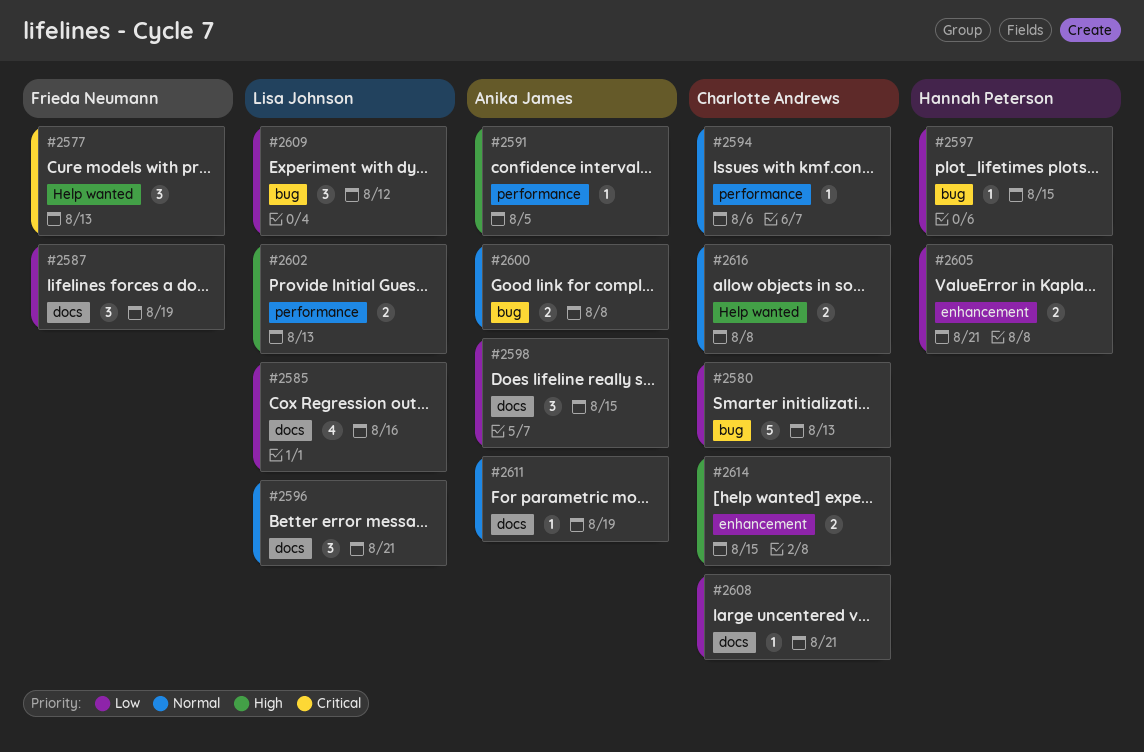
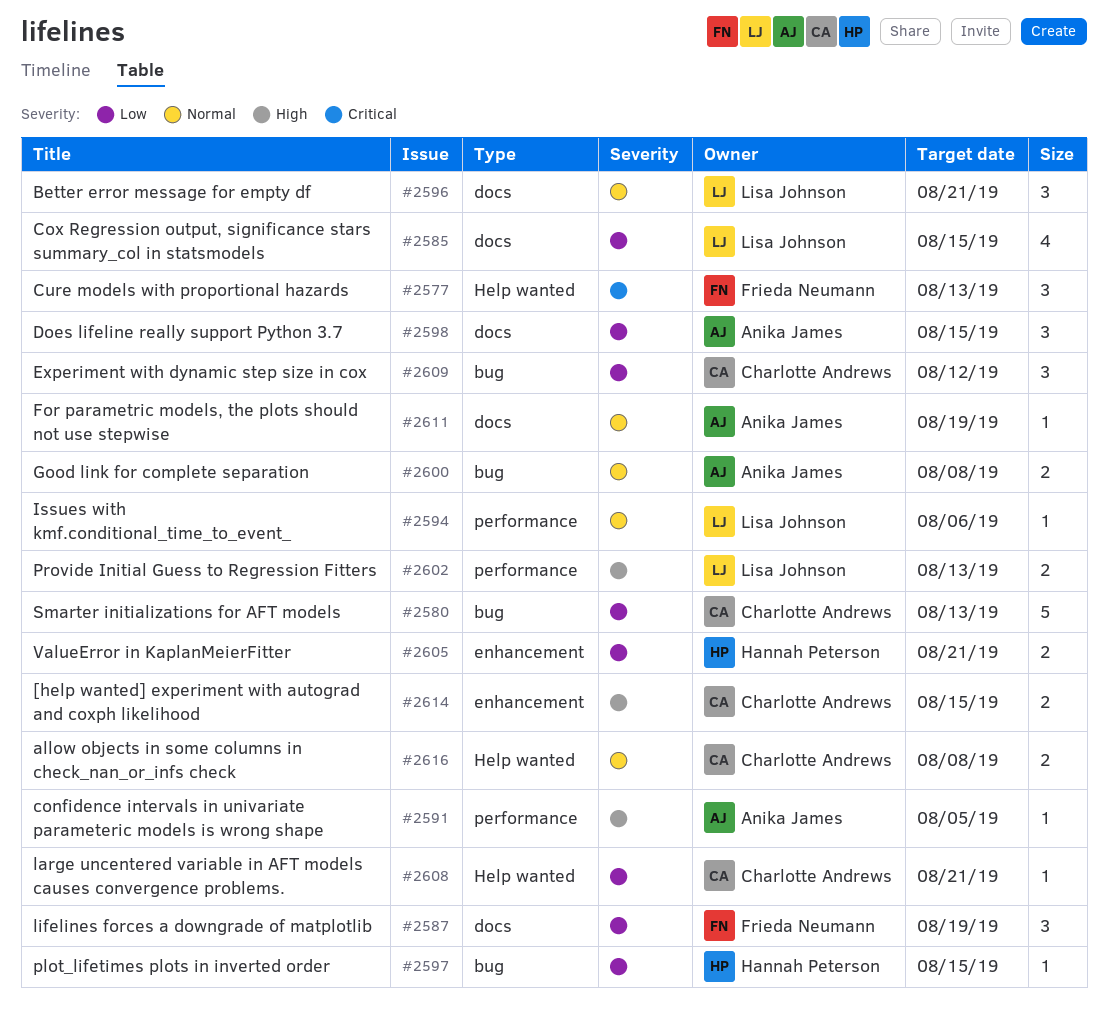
#2585, due: Aug 16 -> Aug 15
#2594, owner: Charlotte Andrews -> Lisa Johnson
#2608, label: docs -> Help wanted
#2609, owner: Lisa Johnson -> Charlotte Andrews

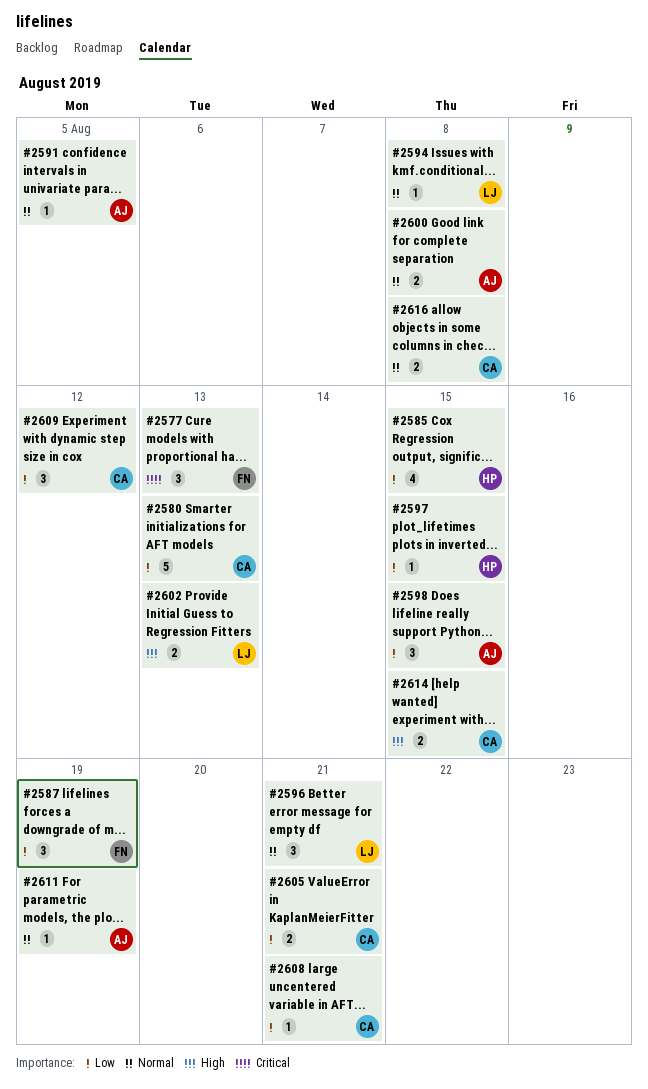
#2585, owner: Lisa Johnson -> Hannah Peterson
#2591, priority: High -> Normal
#2594, due: Aug 6 -> Aug 8
#2605, owner: Hannah Peterson -> Charlotte Andrews

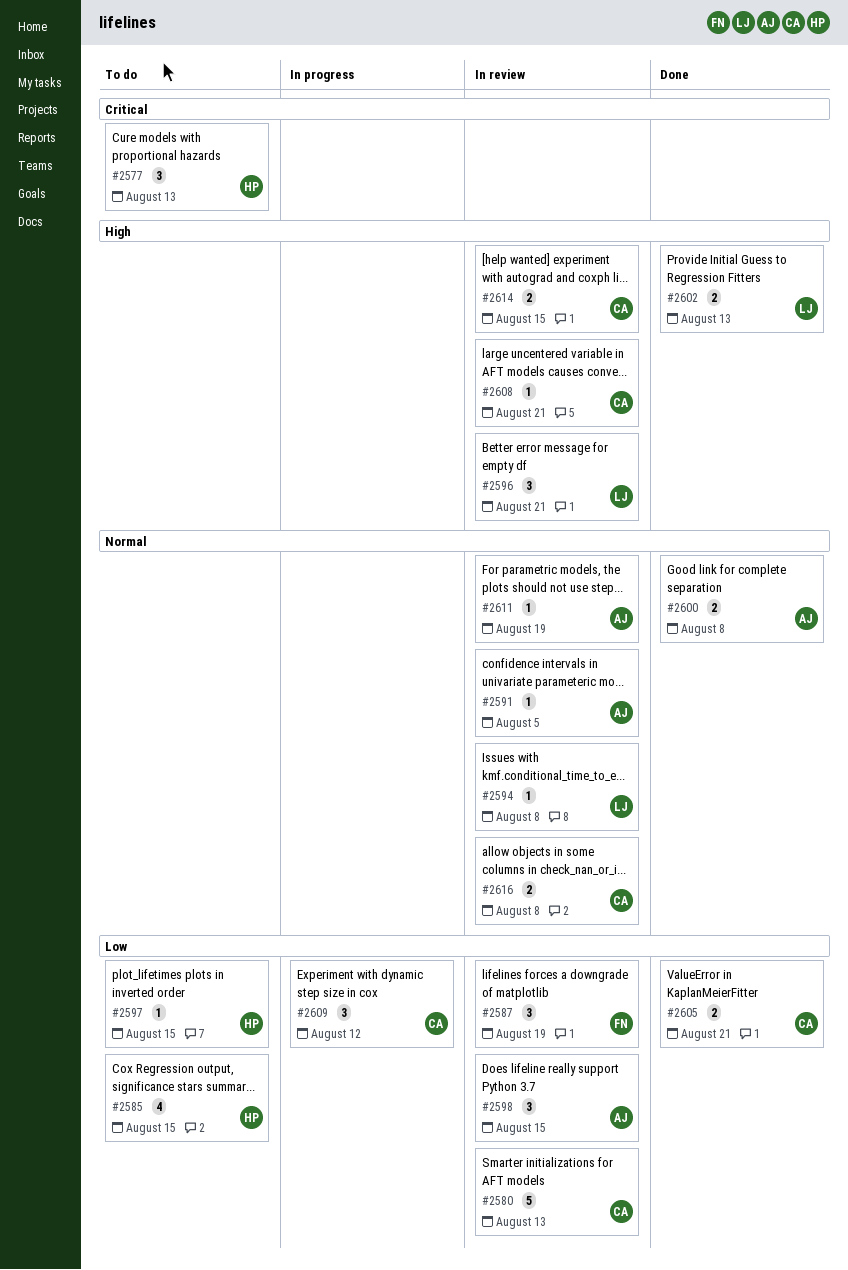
#2577, owner: FN -> HP
#2596, priority: Normal -> High
#2608, priority: Low -> High

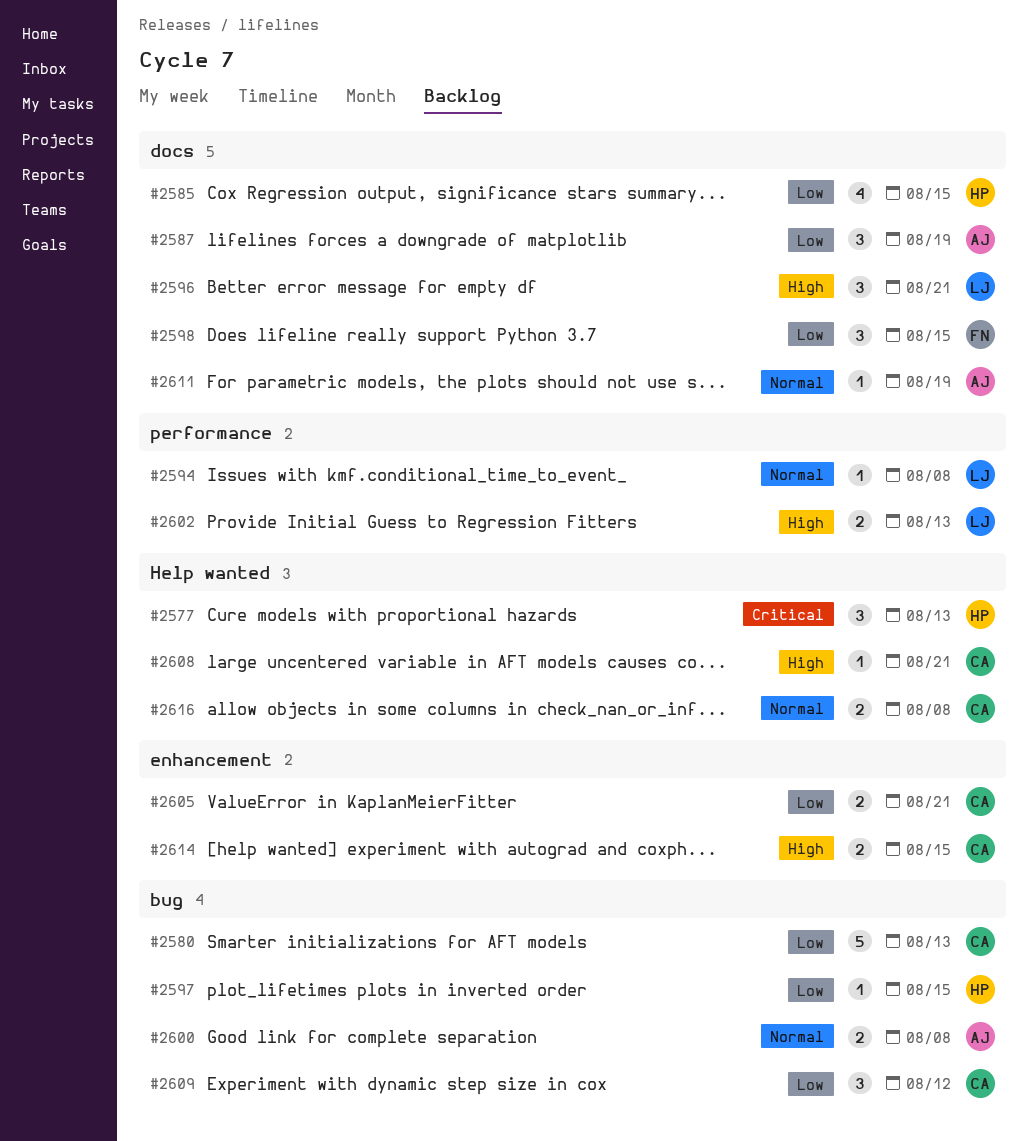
#2587, owner: FN -> AJ
#2591: present -> none
#2598, owner: AJ -> FN

